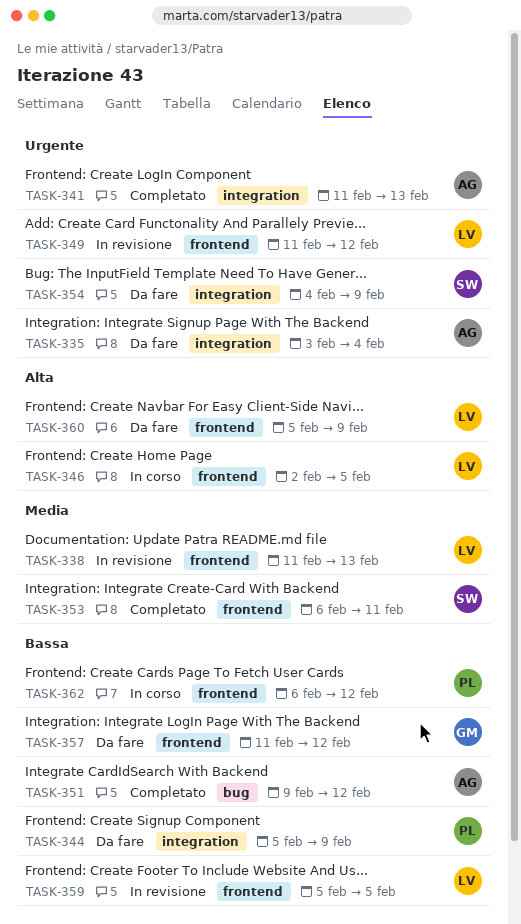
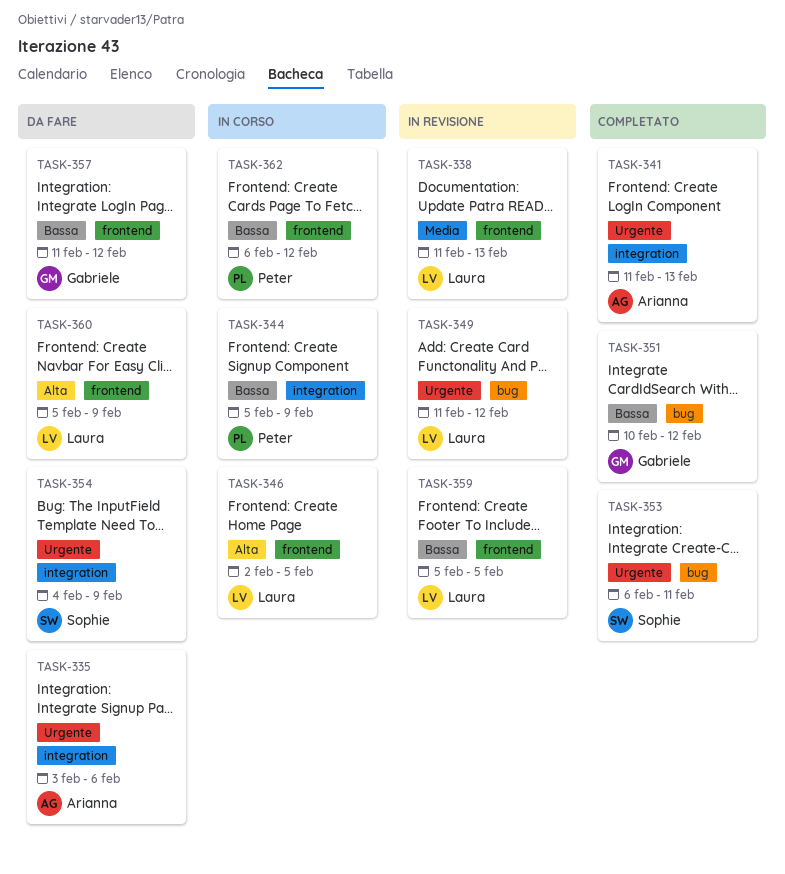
TASK-335, due: Feb 4 -> Feb 6
TASK-344, status: Da fare -> In corso
TASK-349, label: frontend -> bug
TASK-351, owner: Arianna -> Gabriele
TASK-351, start: Feb 9 -> Feb 10
TASK-353, priority: Media -> Urgente
TASK-353, label: frontend -> bug

